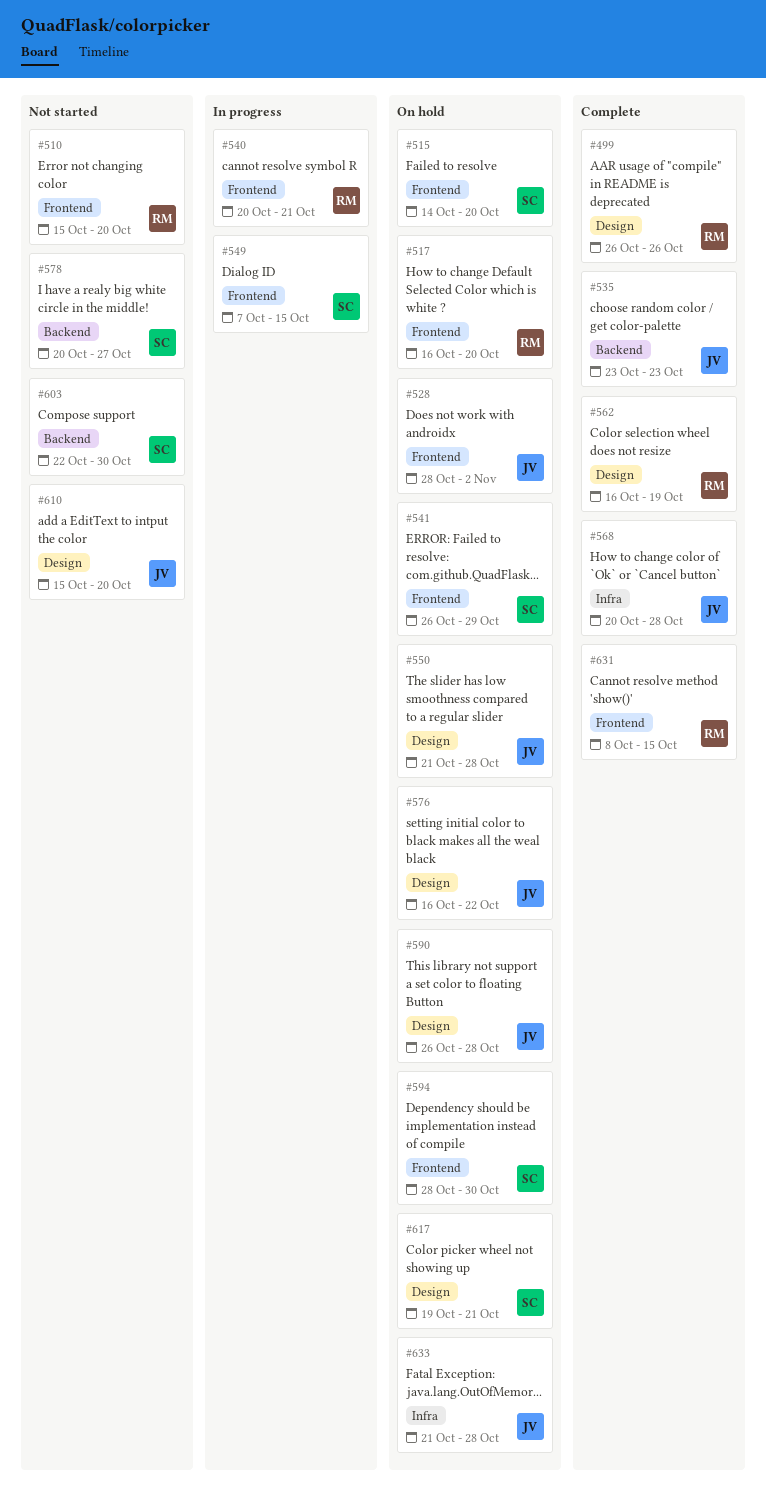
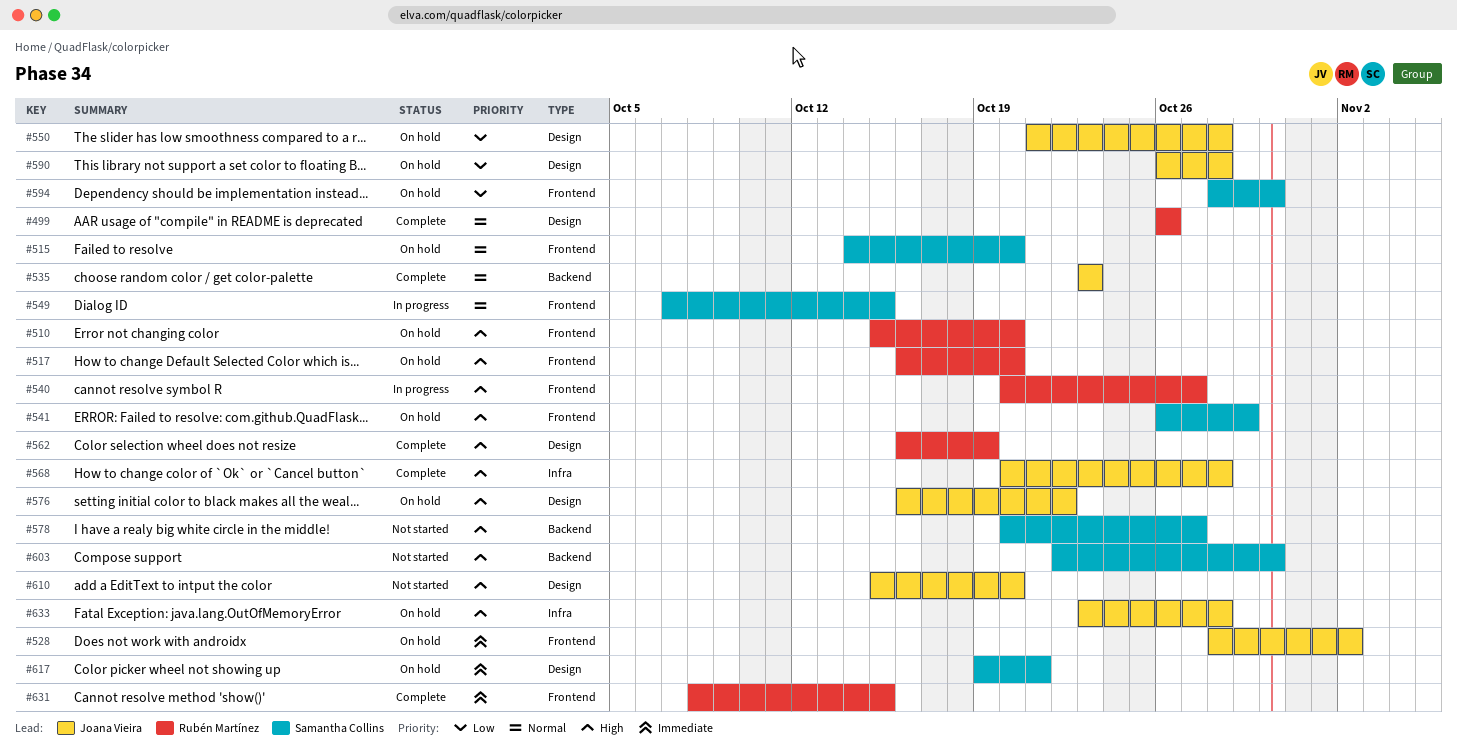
#510, status: Not started -> On hold
#540, due: Oct 21 -> Oct 27
#633, start: Oct 21 -> Oct 23

